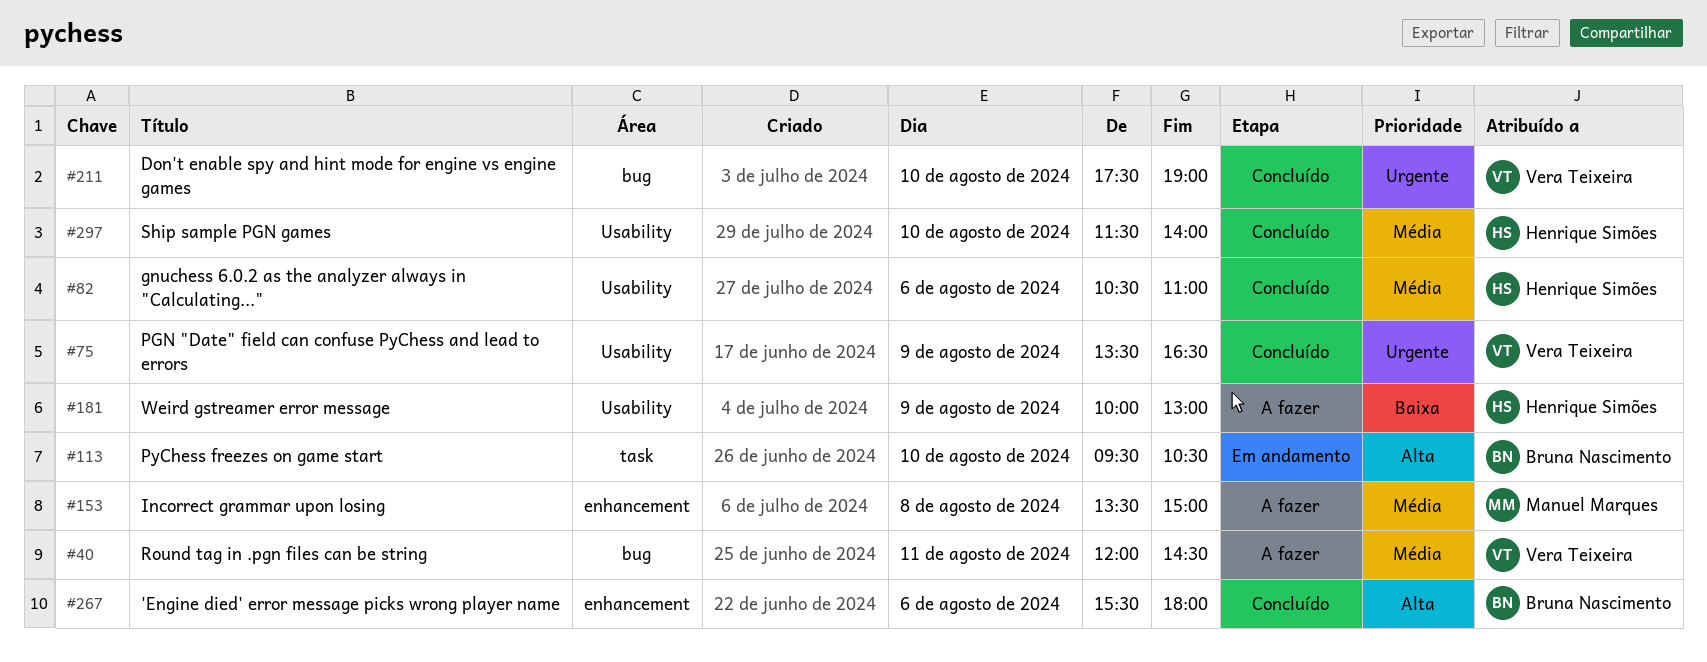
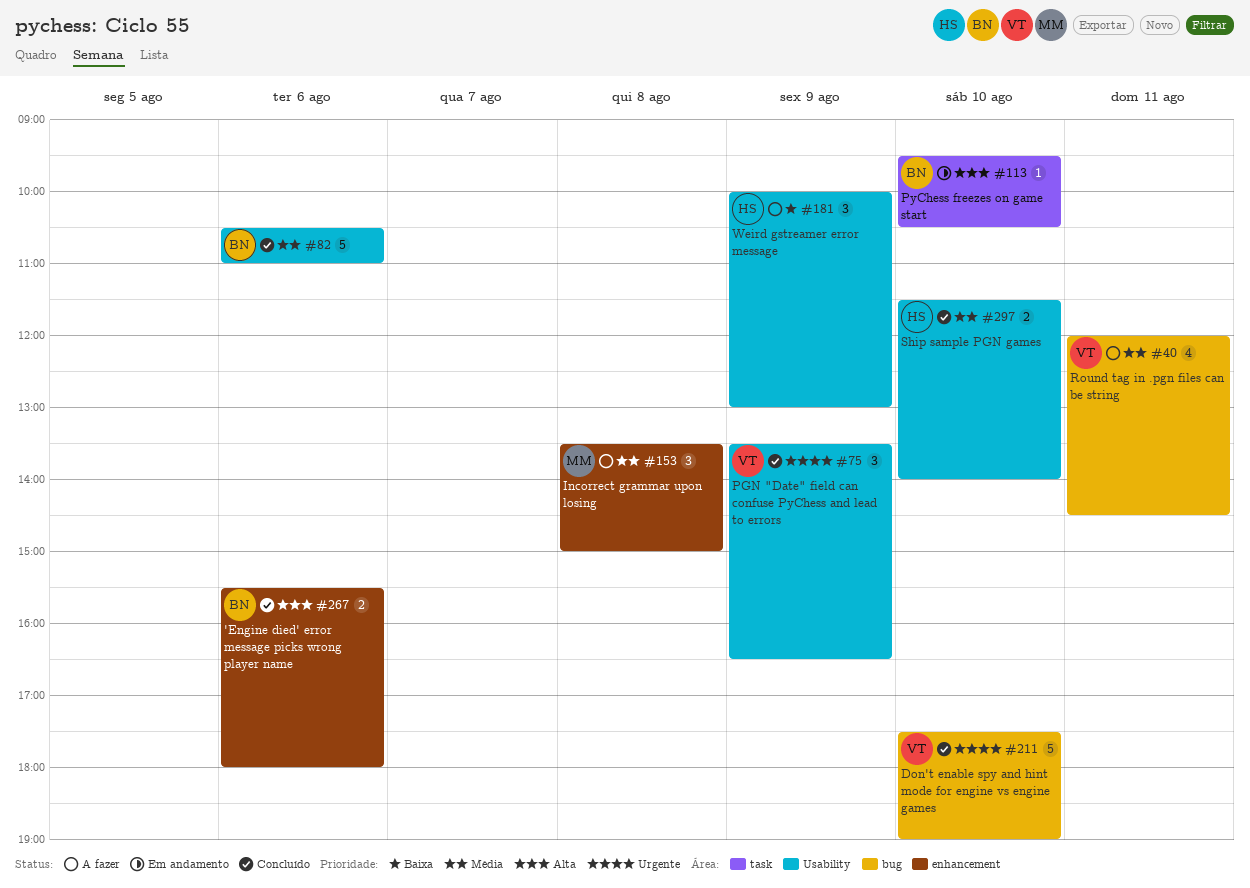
#82, owner: Henrique Simões -> Bruna Nascimento

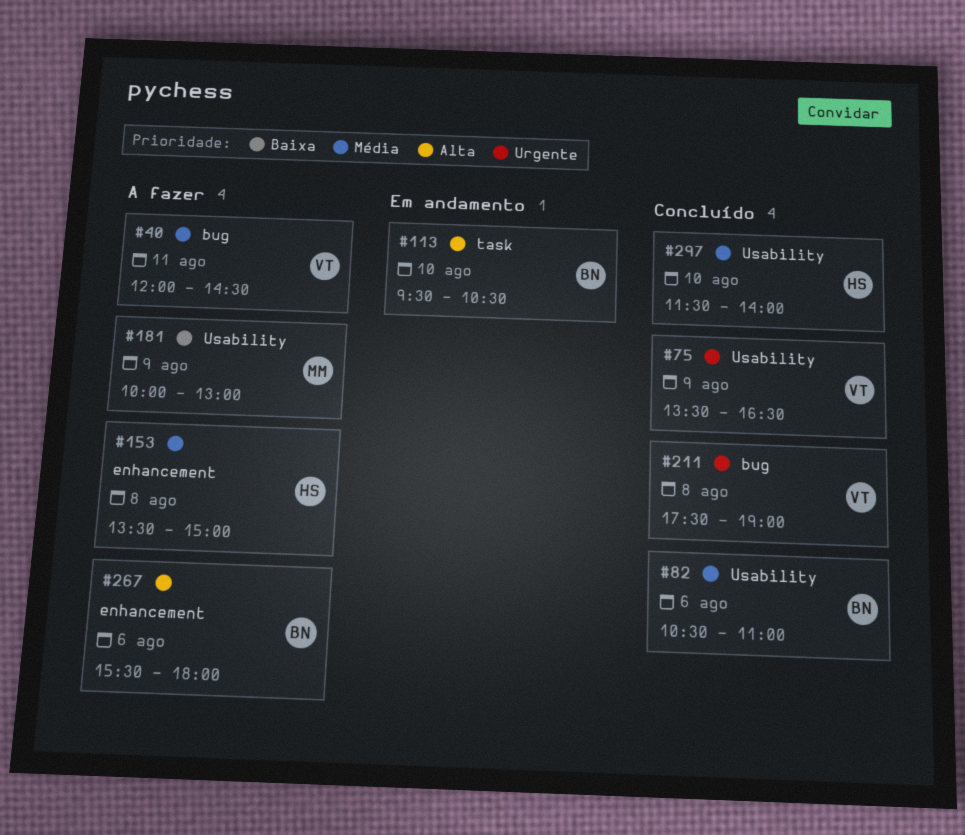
#153, owner: MM -> HS
#181, owner: HS -> MM
#211, day: Aug 10 -> Aug 8
#267, status: Concluído -> A fazer

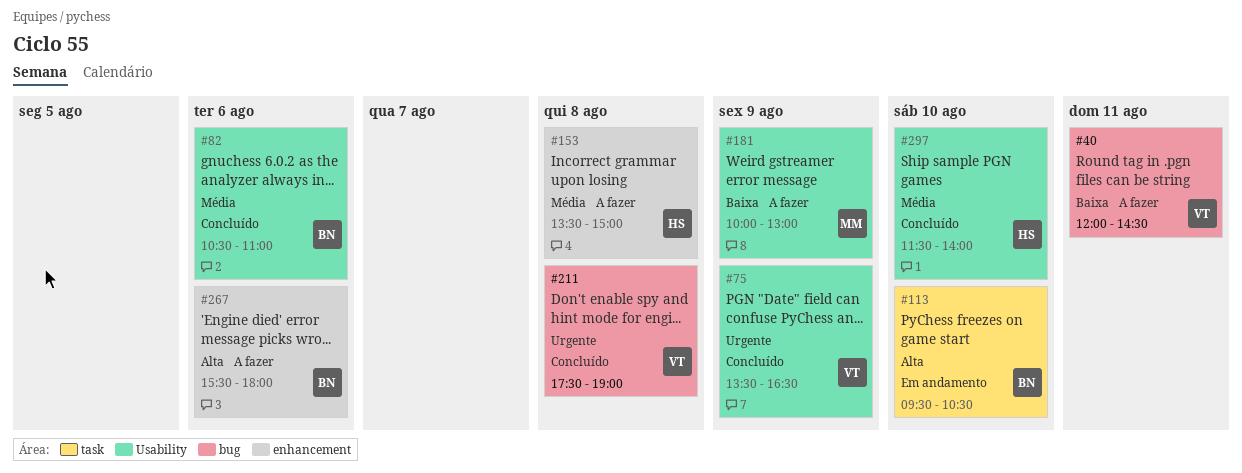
#40, priority: Média -> Baixa

